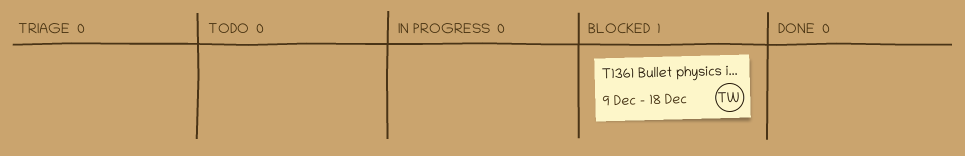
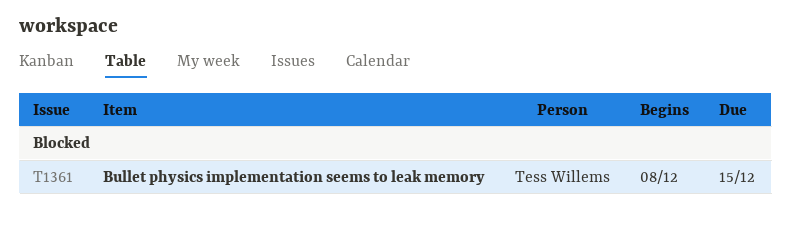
T1361, start: Dec 9 -> Dec 8
T1361, due: Dec 18 -> Dec 15

